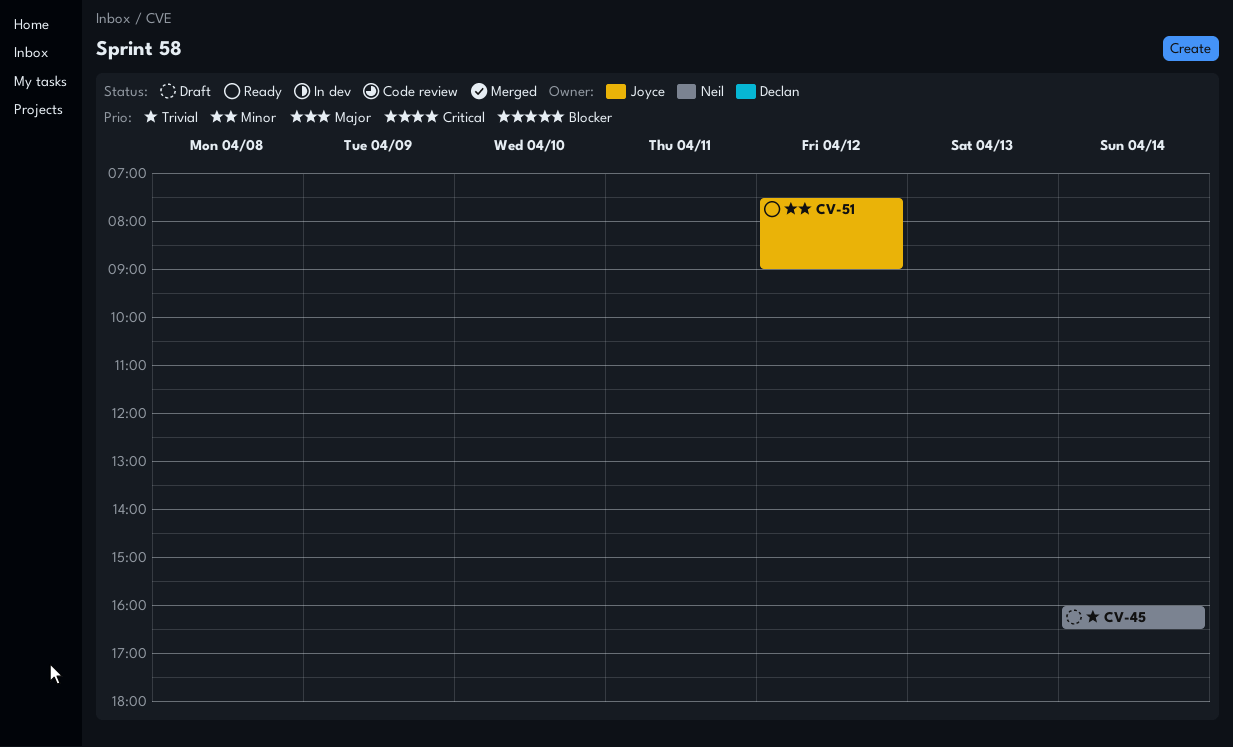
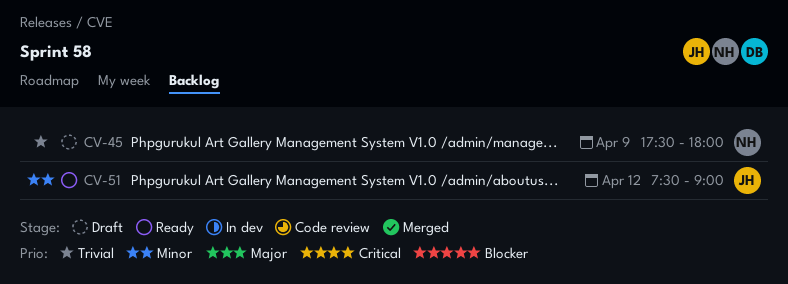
CV-45, day: Apr 14 -> Apr 9
CV-45, begins: 16:00 -> 17:30
CV-45, ends: 16:30 -> 18:00

